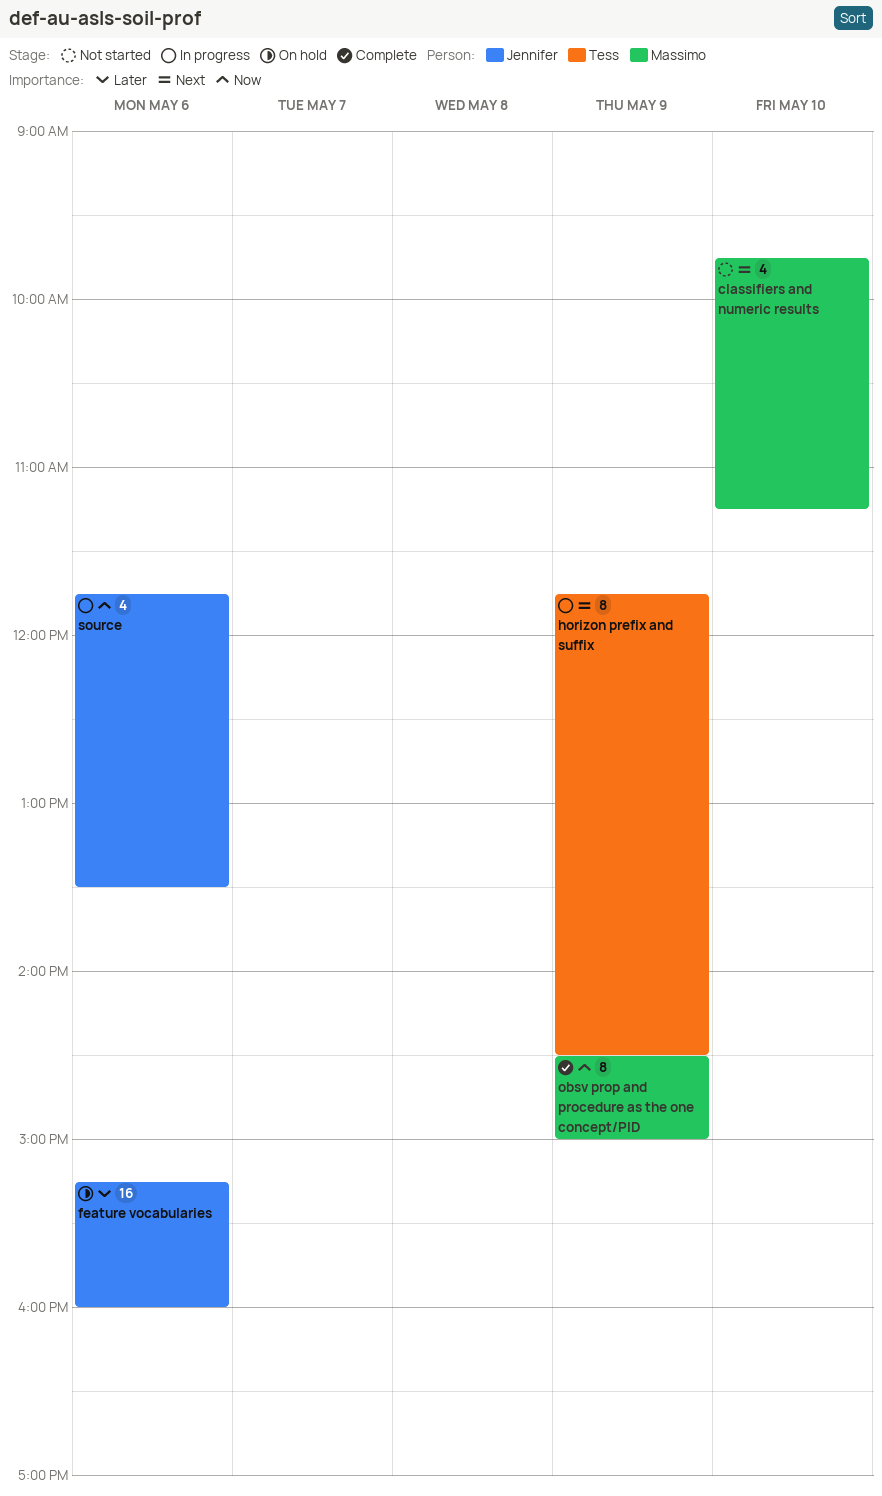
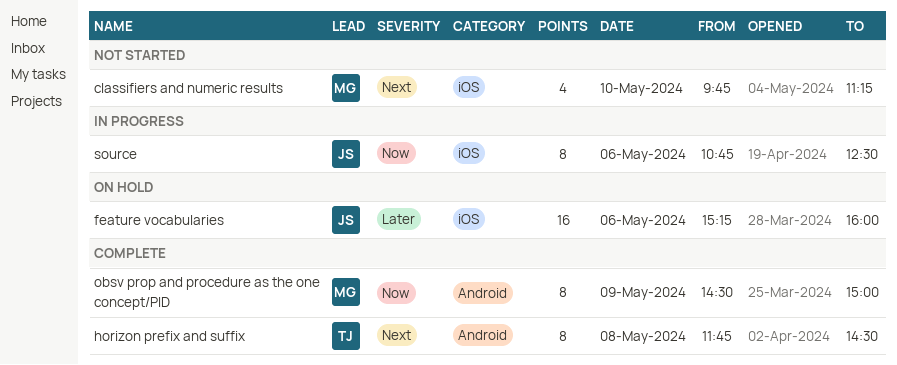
horizon prefix and suffix, status: In progress -> Complete
horizon prefix and suffix, day: May 9 -> May 8
source, estimate: 4 -> 8
source, begins: 11:45 -> 10:45
source, ends: 13:30 -> 12:30

